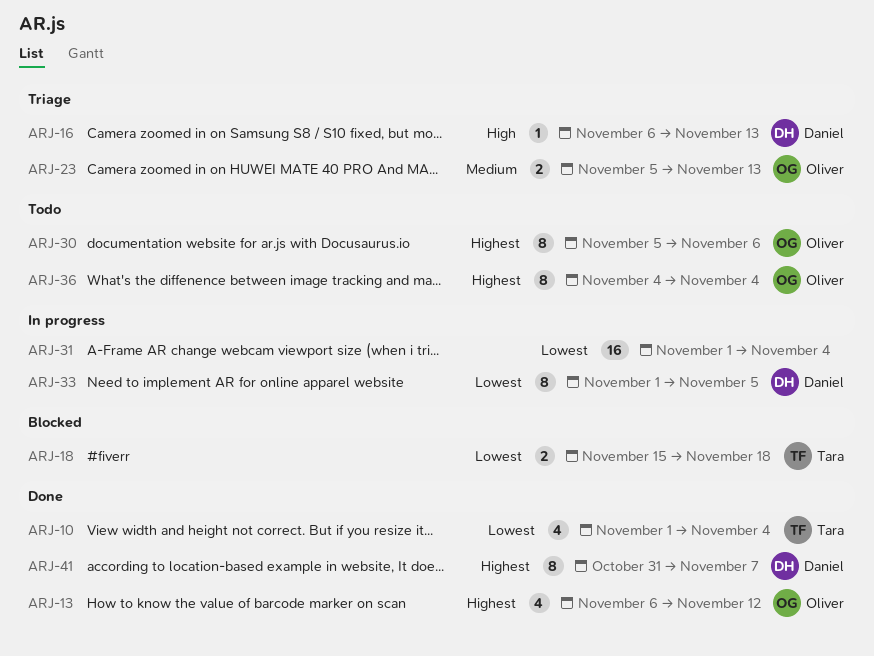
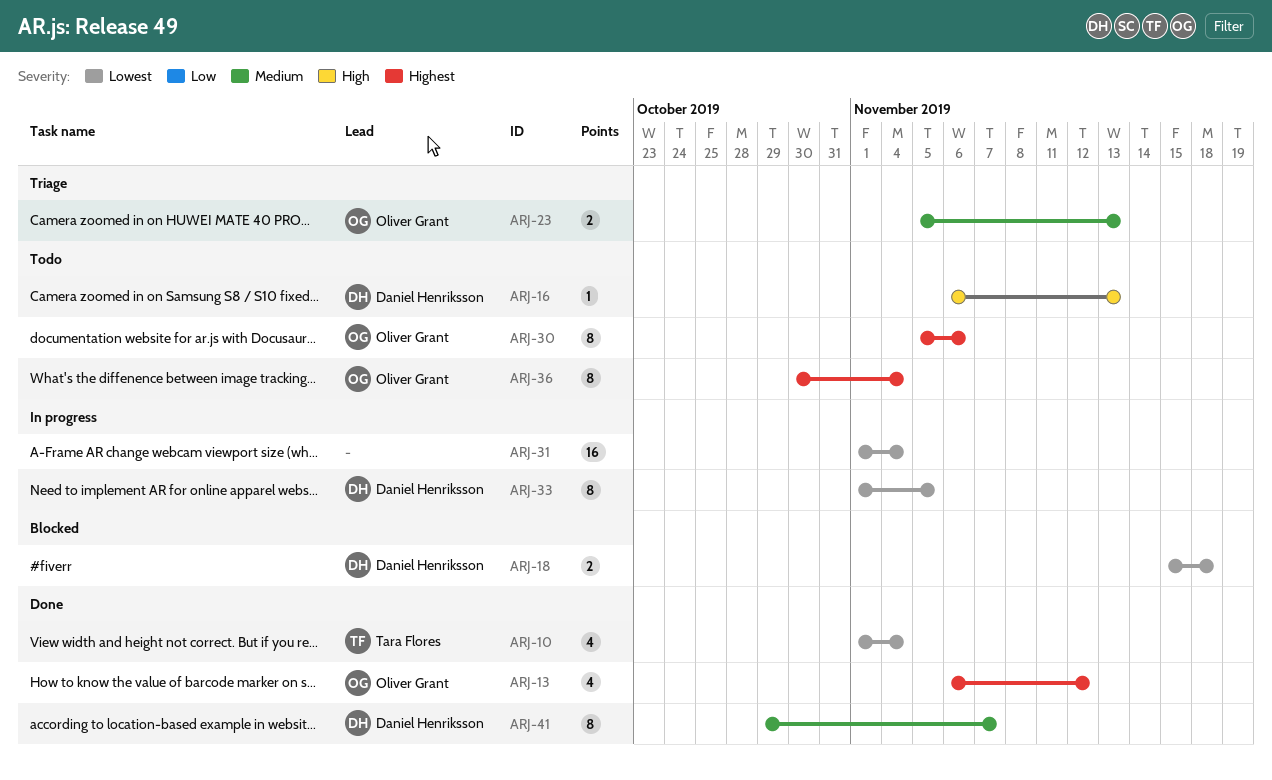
ARJ-16, status: Triage -> Todo
ARJ-18, owner: Tara Flores -> Daniel Henriksson
ARJ-36, start: Nov 4 -> Oct 30
ARJ-41, priority: Highest -> Medium
ARJ-41, start: Oct 31 -> Oct 29

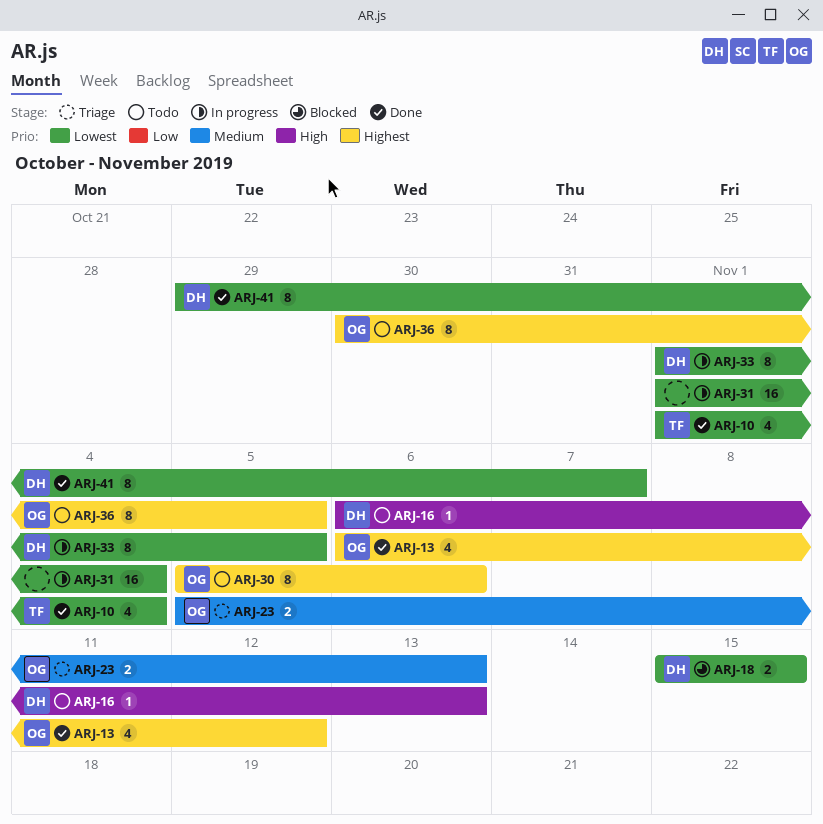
ARJ-18, due: Nov 18 -> Nov 15
ARJ-36, due: Nov 4 -> Nov 5
ARJ-41, priority: Medium -> Lowest

